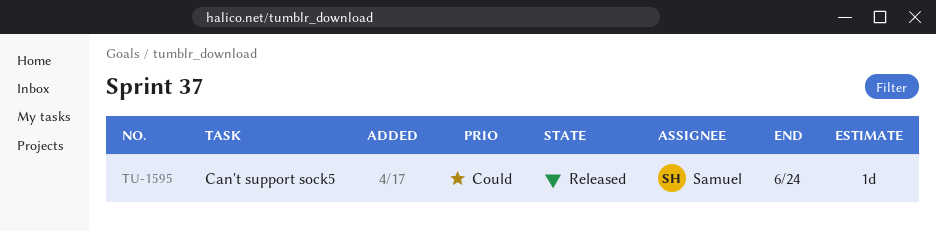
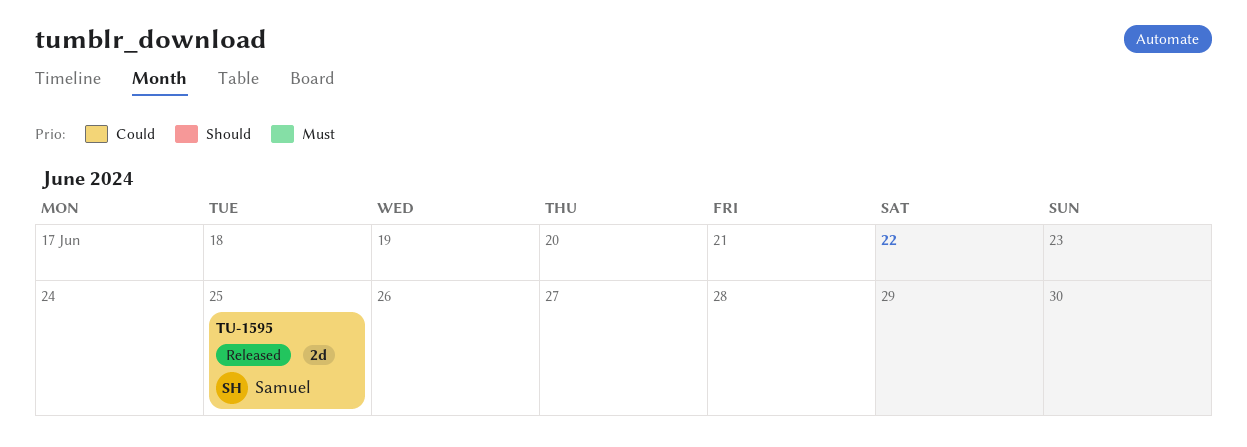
TU-1595, estimate: 1d -> 2d
TU-1595, due: Jun 24 -> Jun 25

